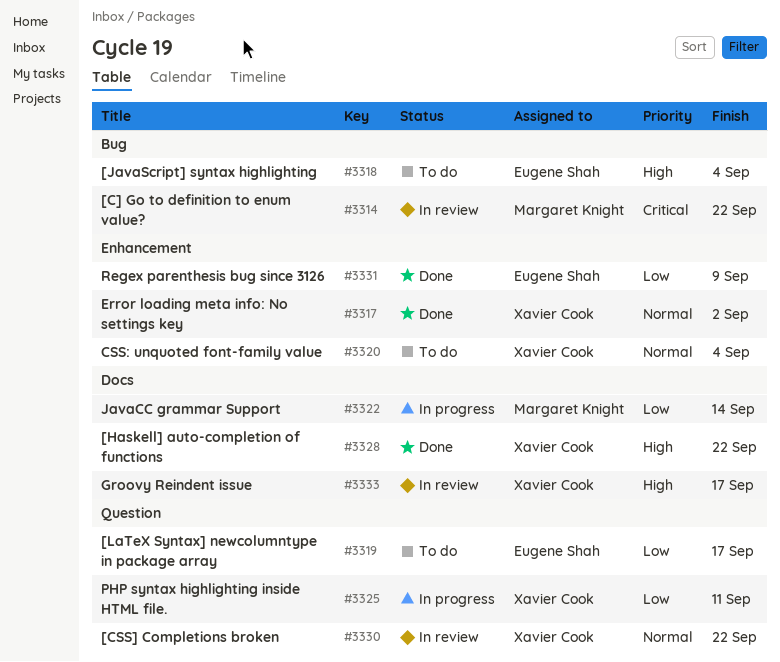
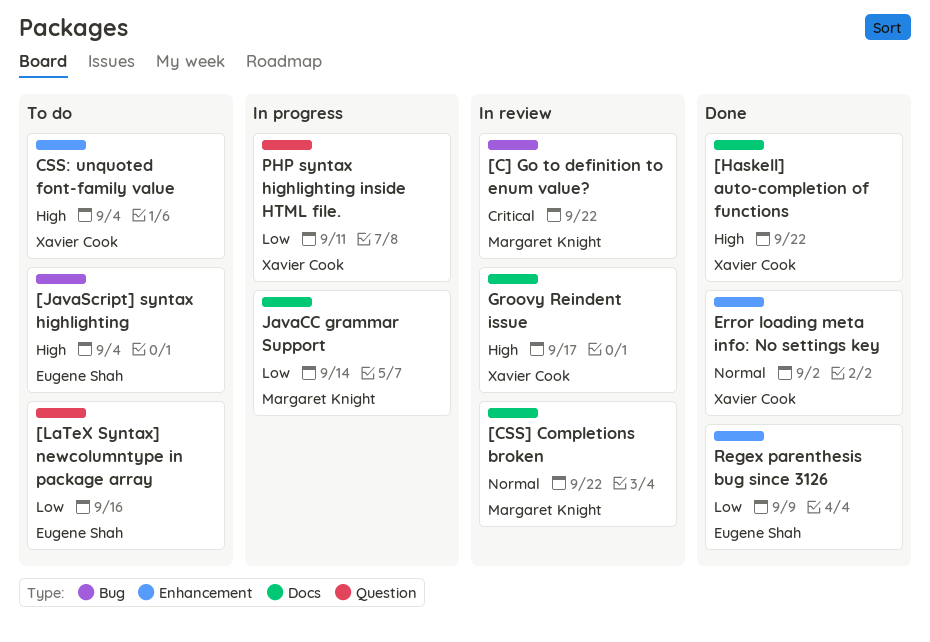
[CSS] Completions broken, owner: Xavier Cook -> Margaret Knight
[CSS] Completions broken, label: Question -> Docs
[LaTeX Syntax] newcolumntype in package array, due: Sep 17 -> Sep 16
CSS: unquoted font-family value, priority: Normal -> High

